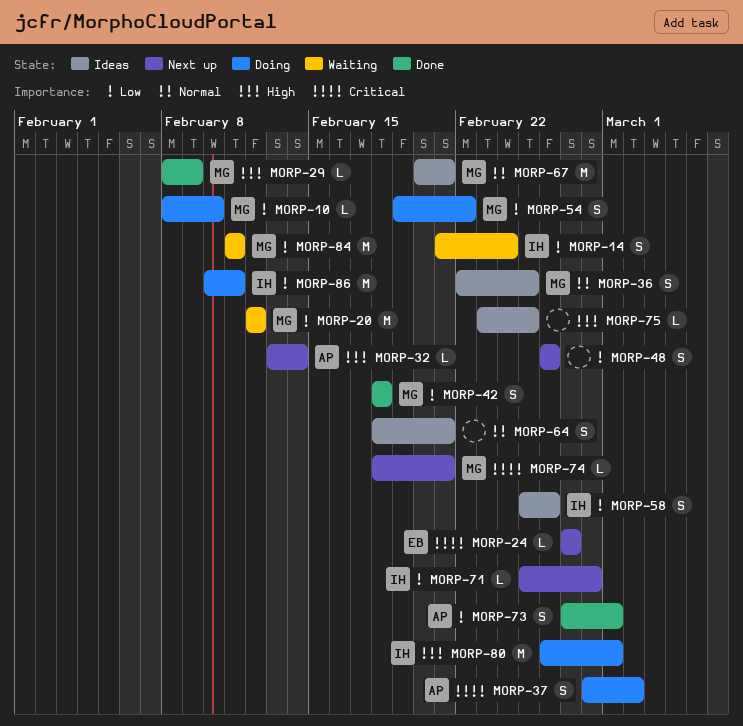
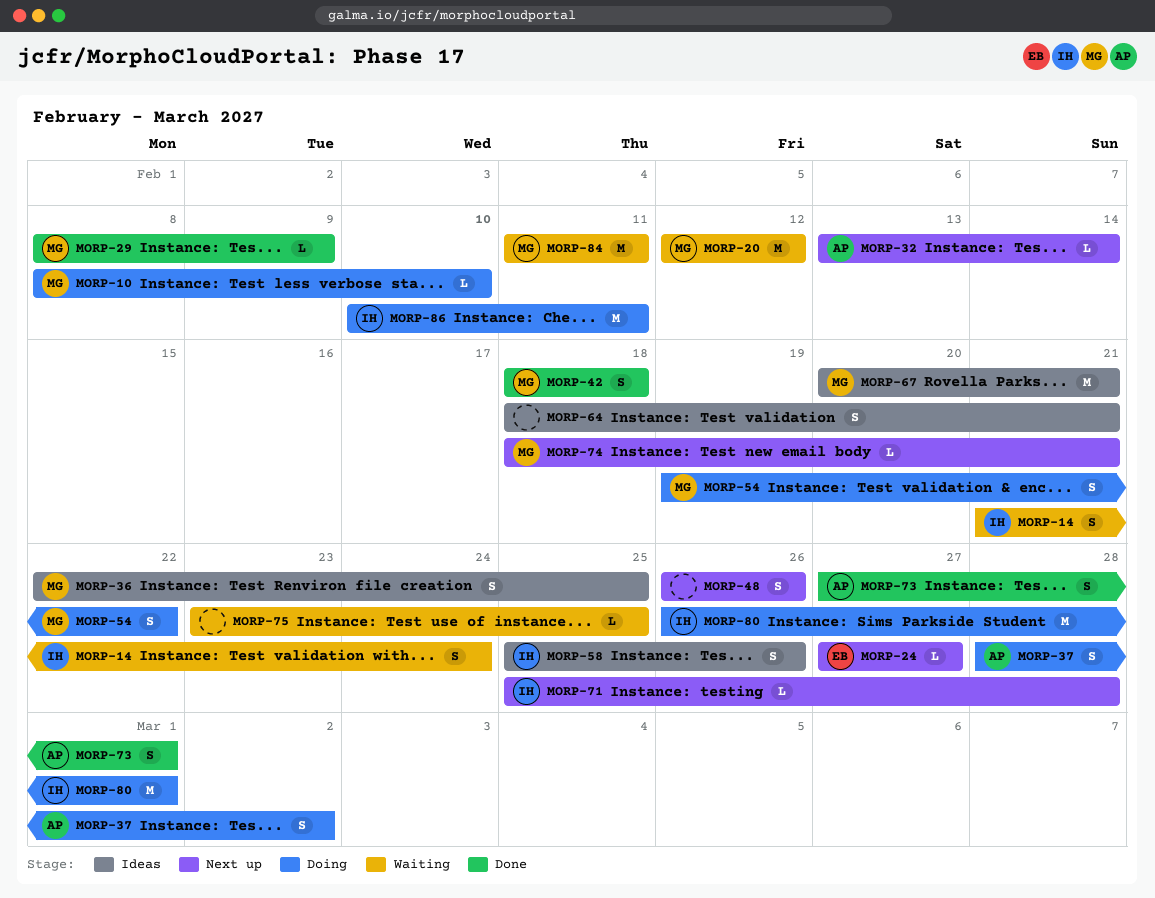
MORP-75, status: Ideas -> Waiting

